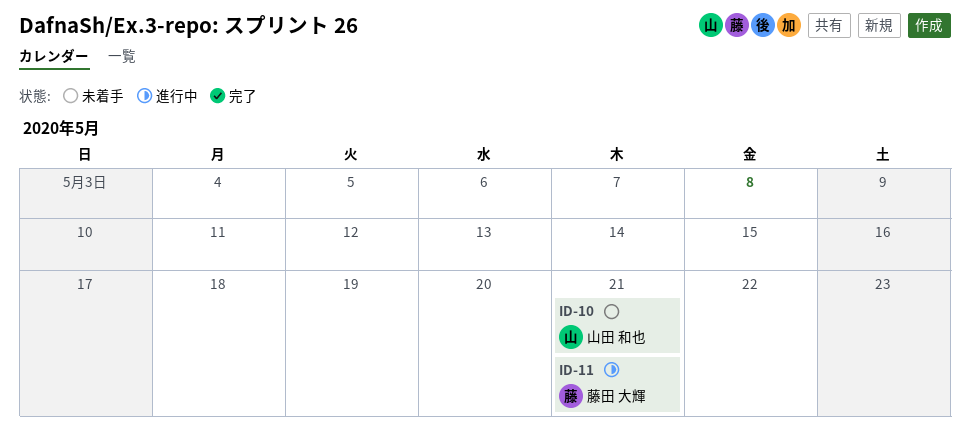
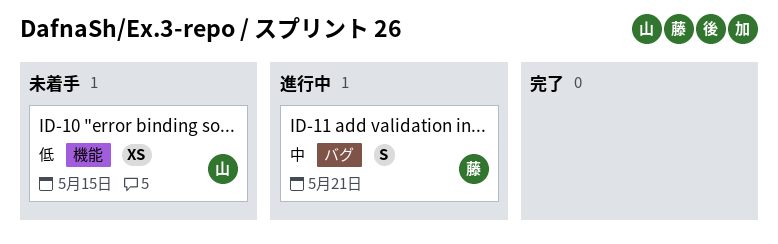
ID-10, due: May 21 -> May 15

